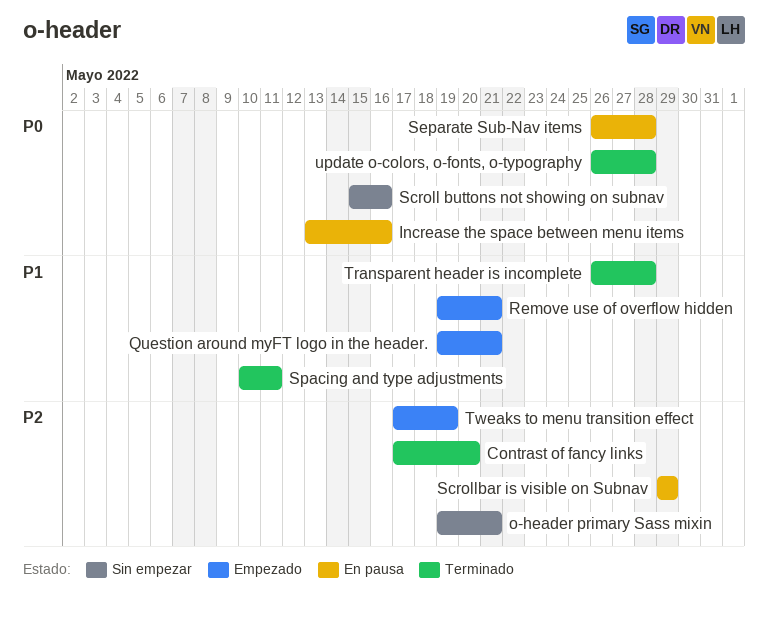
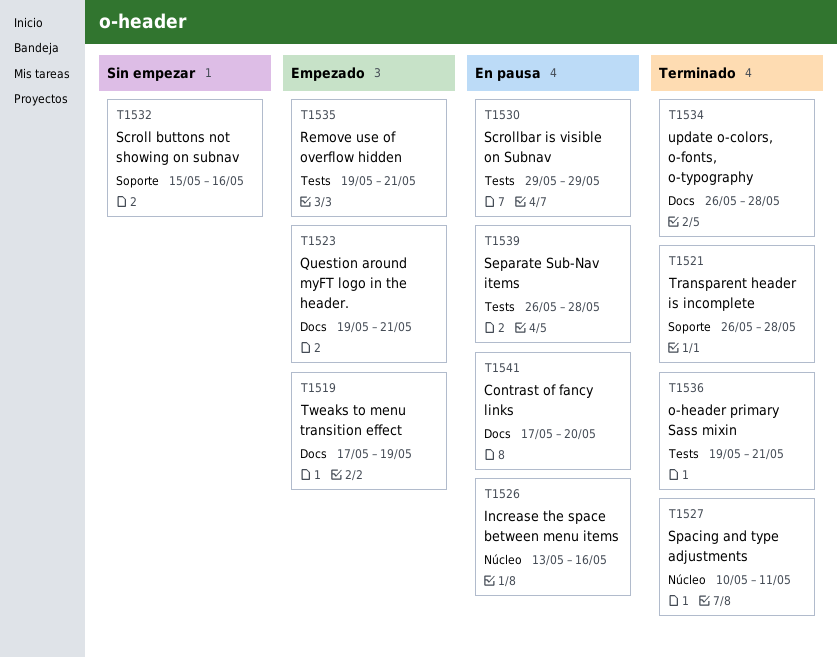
Contrast of fancy links, status: Terminado -> En pausa
o-header primary Sass mixin, status: Sin empezar -> Terminado

